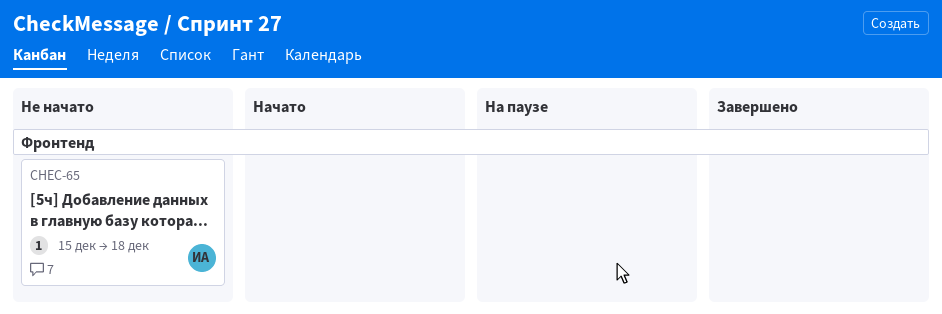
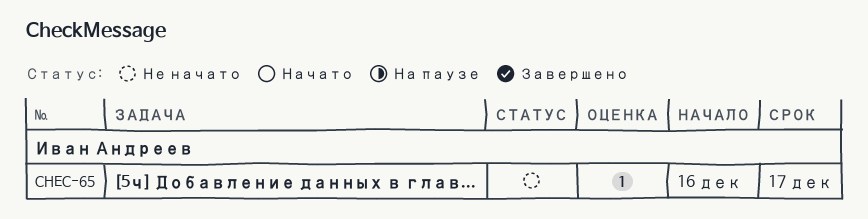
CHEC-65, start: Dec 15 -> Dec 16
CHEC-65, due: Dec 18 -> Dec 17

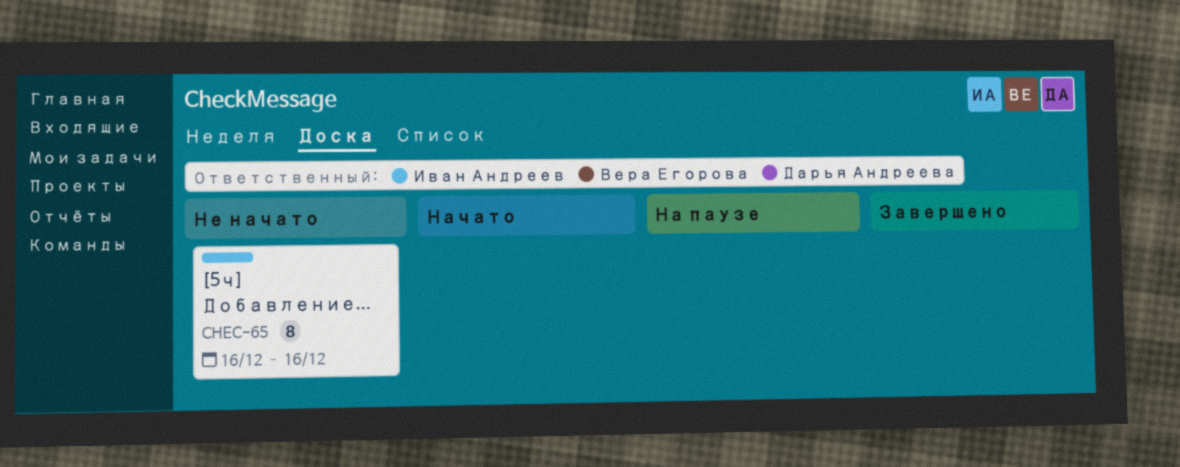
CHEC-65, estimate: 1 -> 8
CHEC-65, due: Dec 17 -> Dec 16

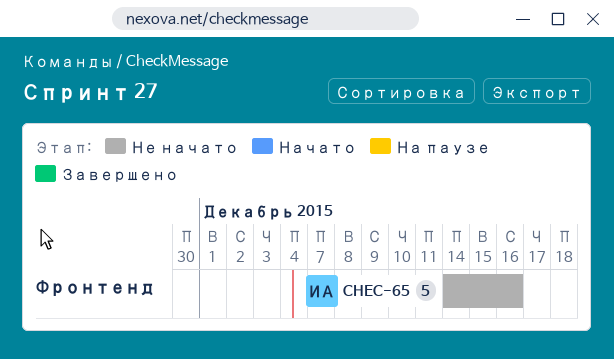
CHEC-65, estimate: 8 -> 5
CHEC-65, start: Dec 16 -> Dec 14

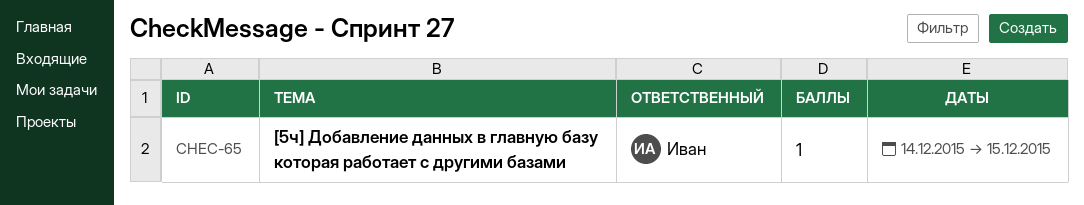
CHEC-65, estimate: 5 -> 1
CHEC-65, due: Dec 16 -> Dec 15

